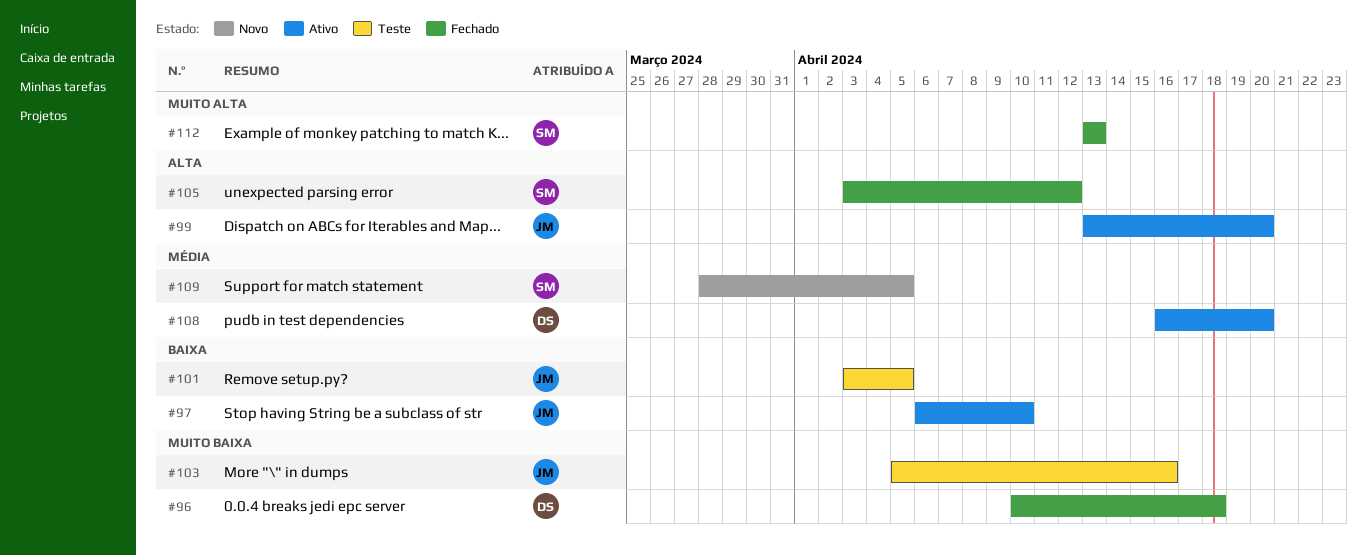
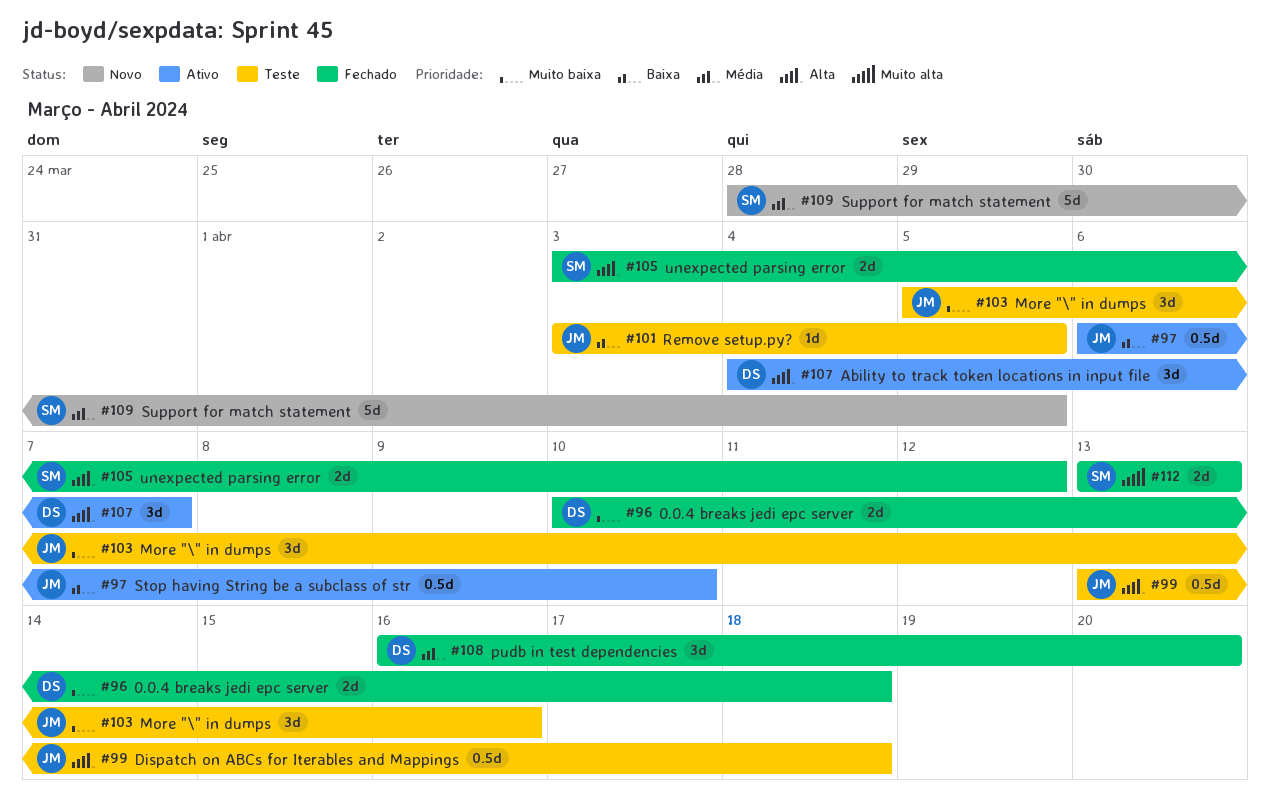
#99, status: Ativo -> Teste
#99, due: Apr 20 -> Apr 18
#107: none -> present
#108, status: Ativo -> Fechado

